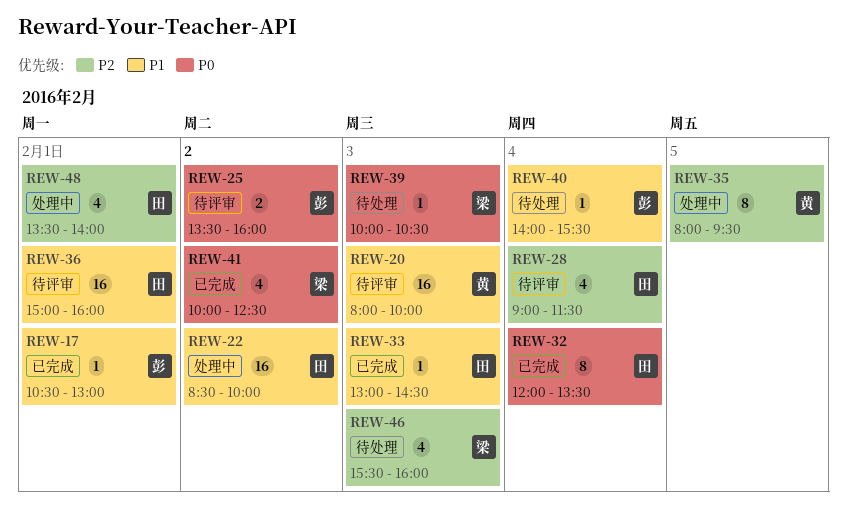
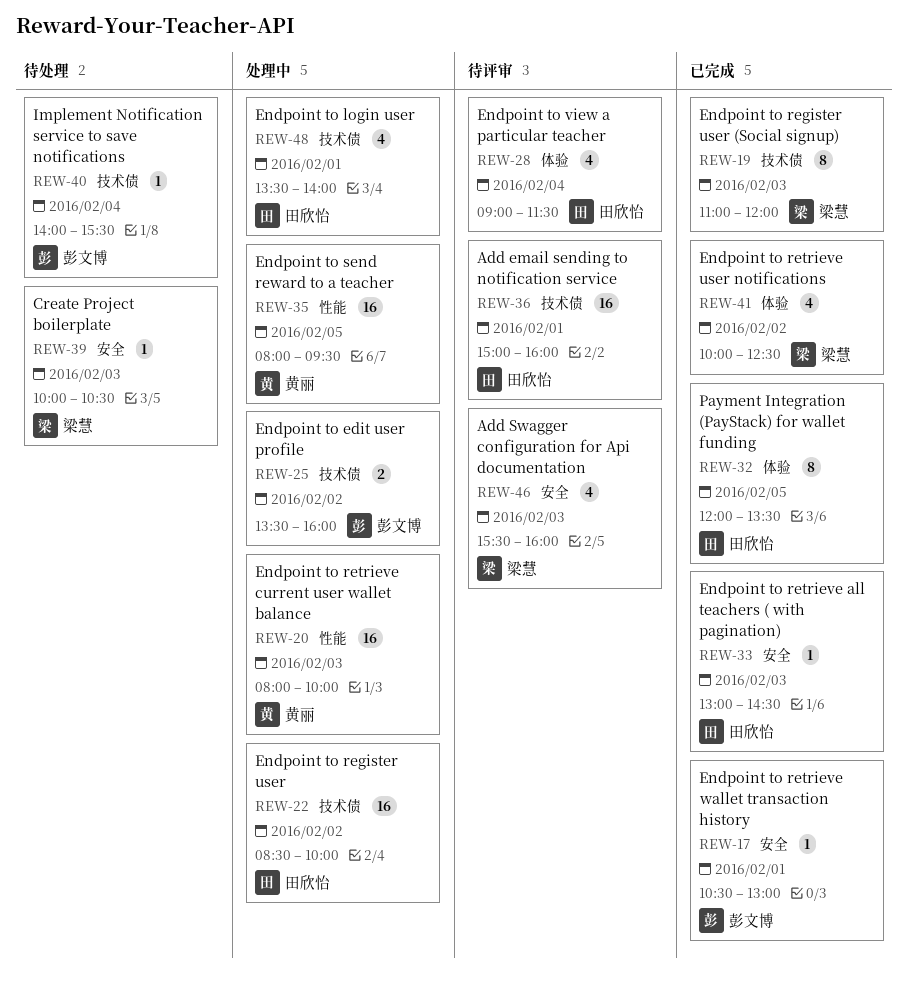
REW-19: none -> present
REW-20, status: 待评审 -> 处理中
REW-25, status: 待评审 -> 处理中
REW-32, day: Feb 4 -> Feb 5
REW-35, estimate: 8 -> 16
REW-46, status: 待处理 -> 待评审

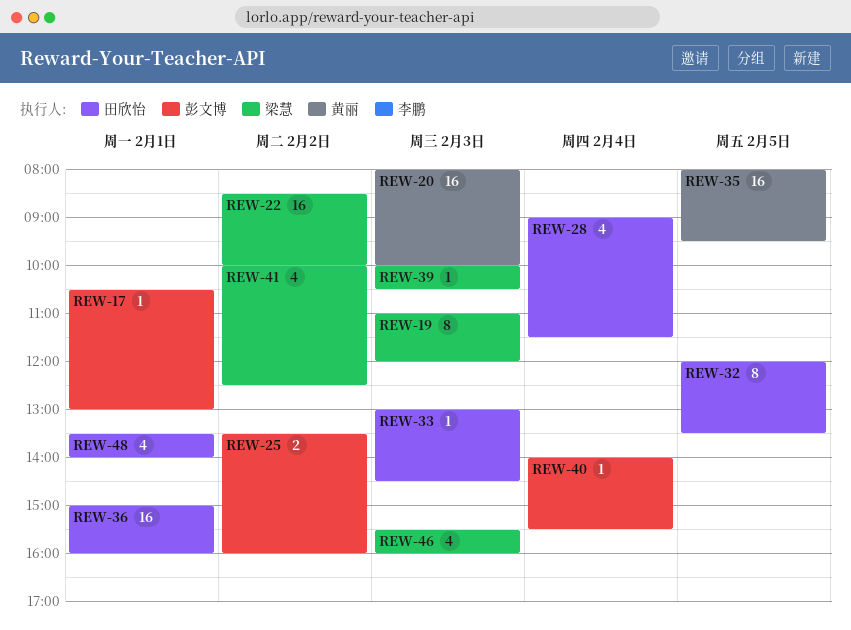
REW-22, owner: 田欣怡 -> 梁慧

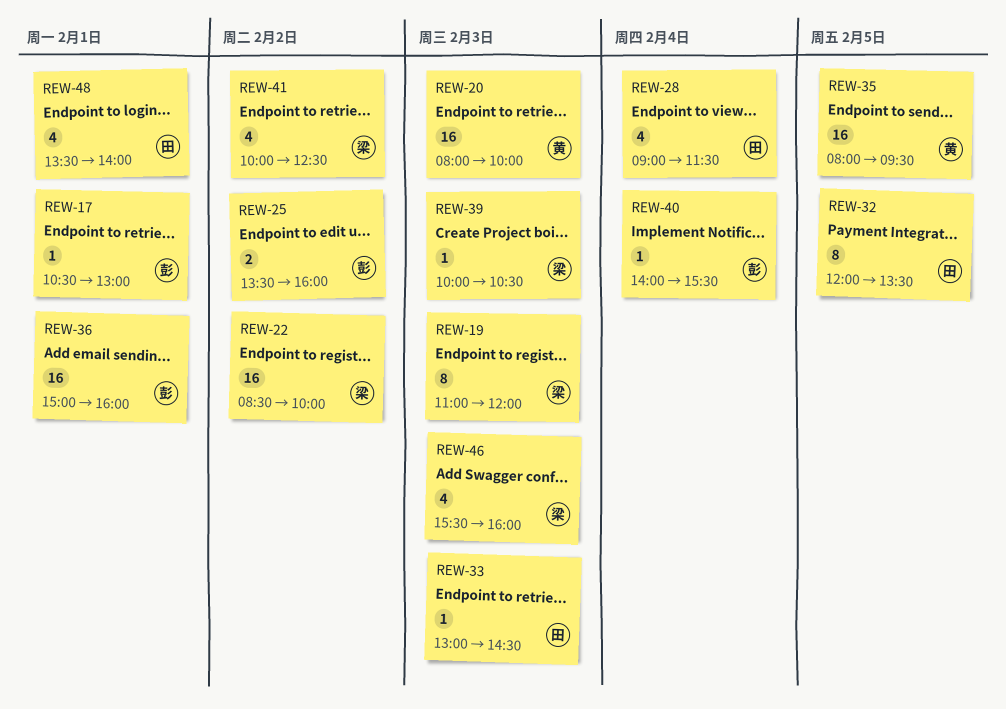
REW-36, owner: 田欣怡 -> 彭文博

